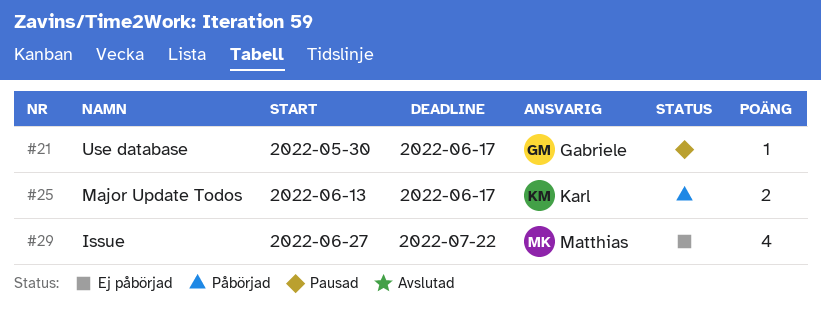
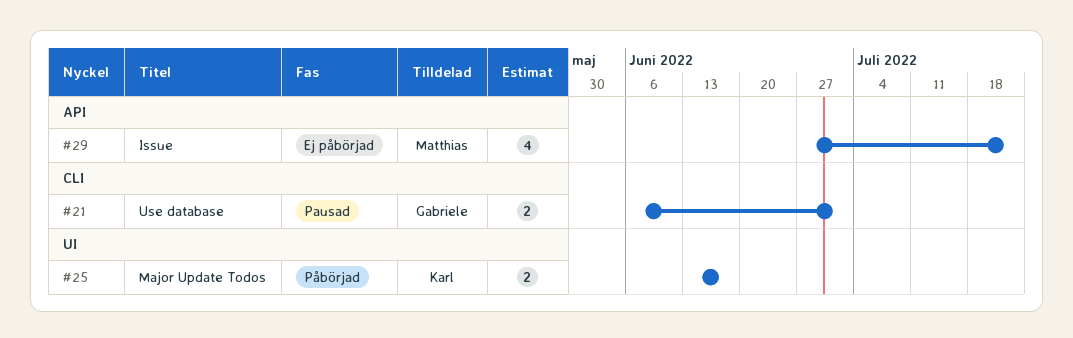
#21, estimate: 1 -> 2
#21, start: May 30 -> Jun 6
#21, due: Jun 17 -> Jul 1

